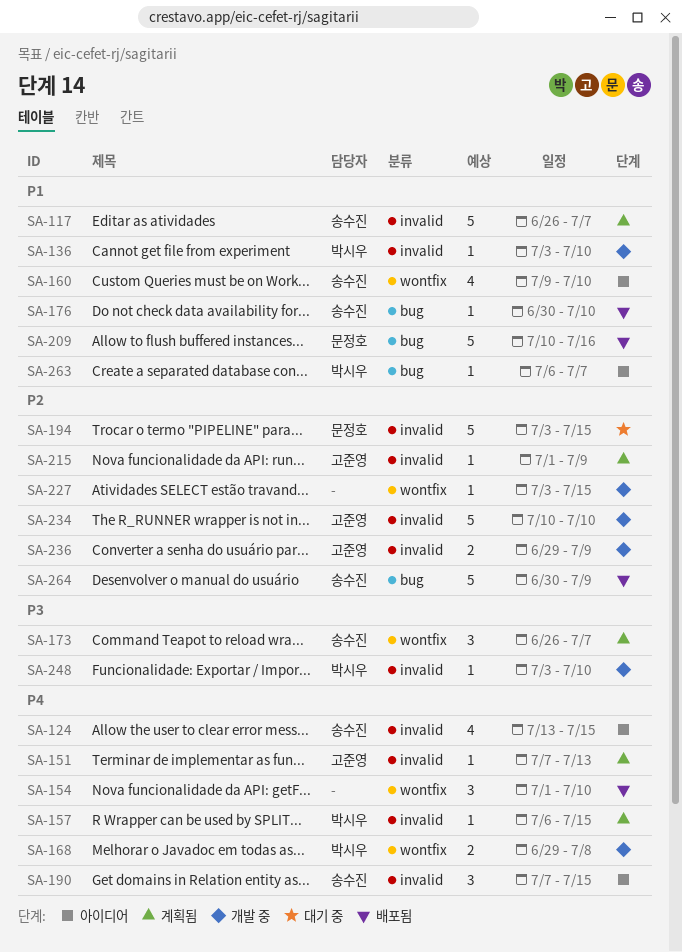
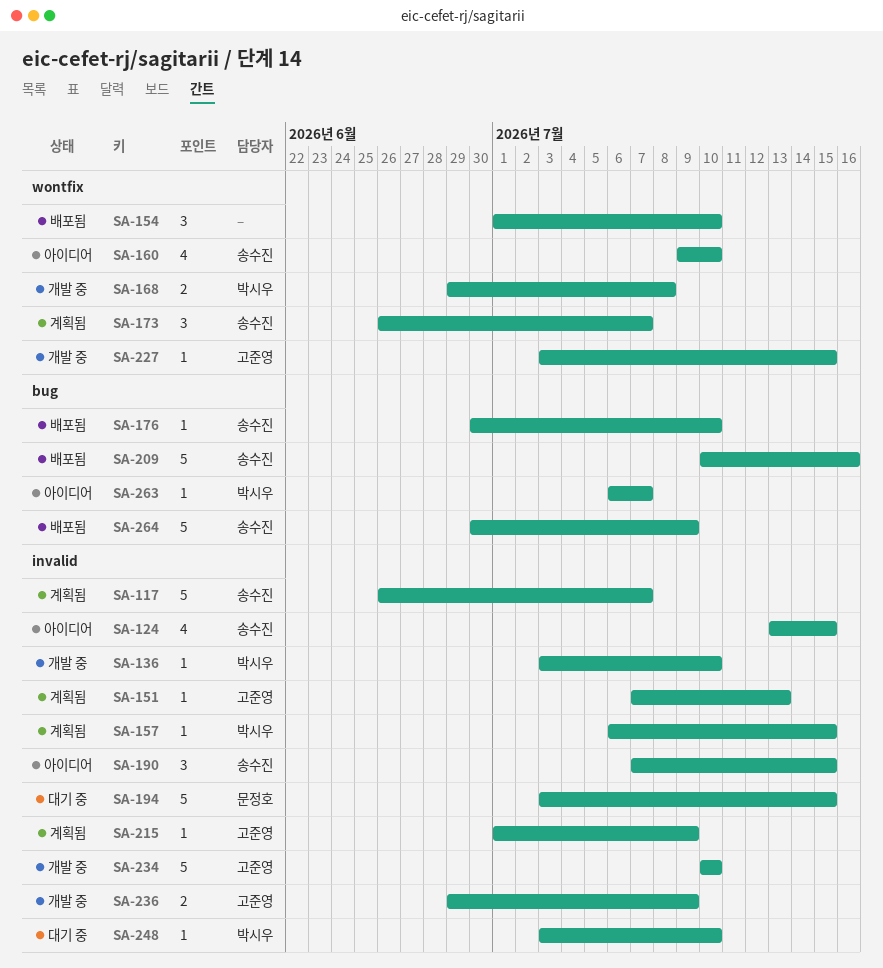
SA-209, owner: 문정호 -> 송수진
SA-227, owner: none -> 고준영
SA-248, status: 개발 중 -> 대기 중

